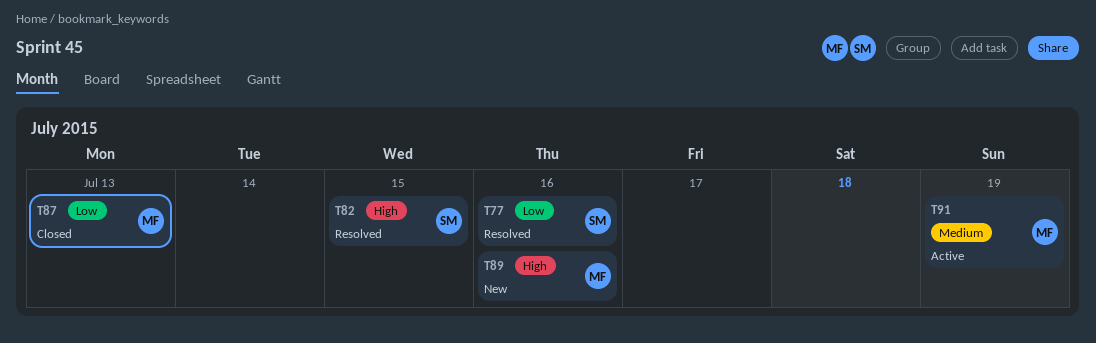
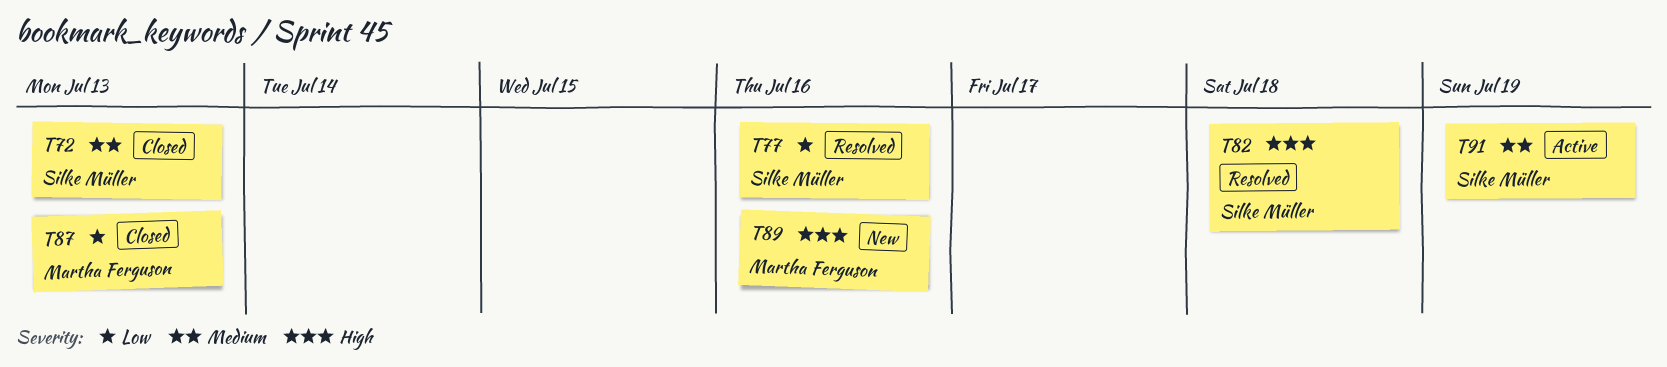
T72: none -> present
T82, due: Jul 15 -> Jul 18
T91, owner: Martha Ferguson -> Silke Müller

